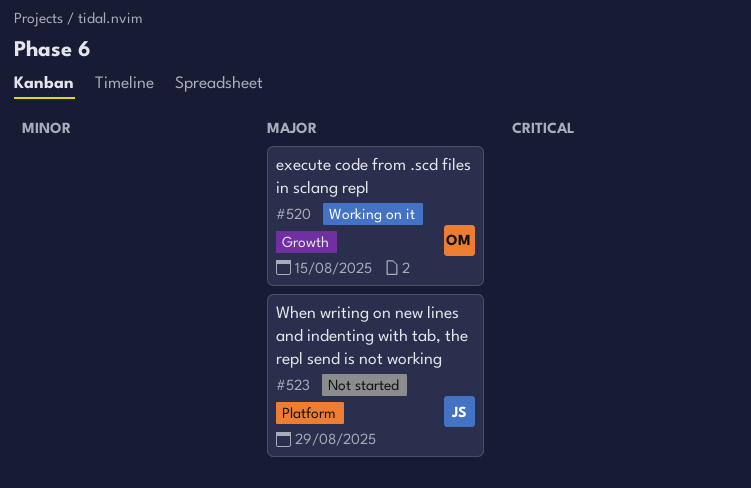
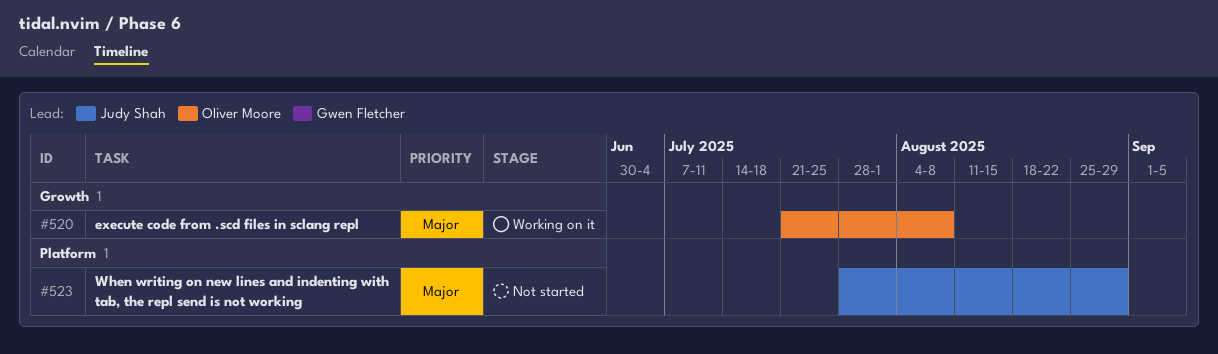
#520, due: Aug 15 -> Aug 8

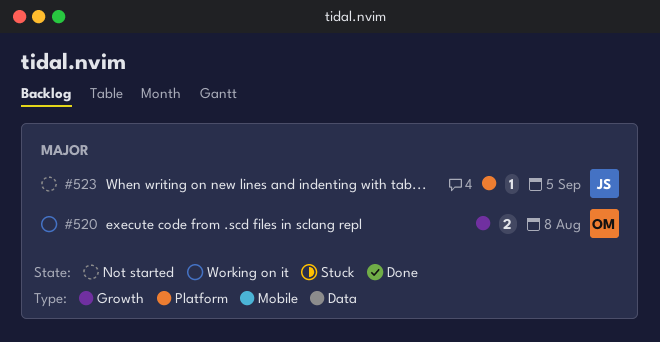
#523, due: Aug 29 -> Sep 5

